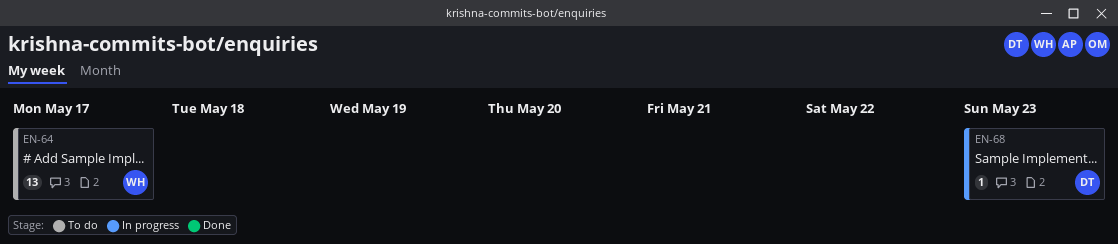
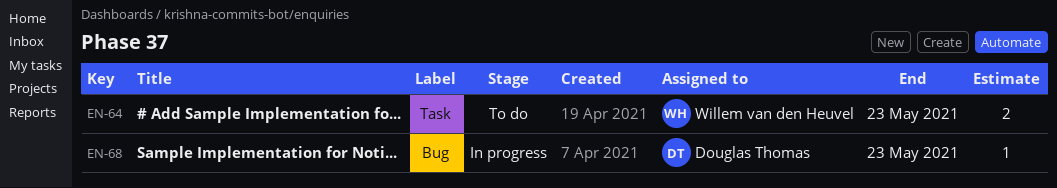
EN-64, estimate: 13 -> 2
EN-64, due: May 17 -> May 23

